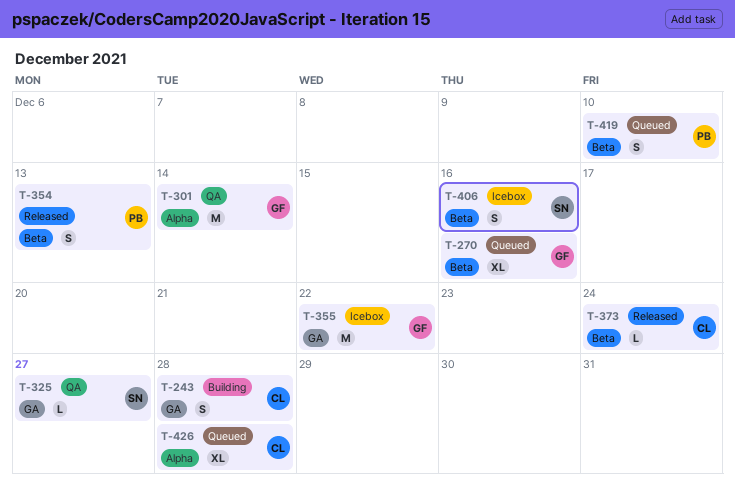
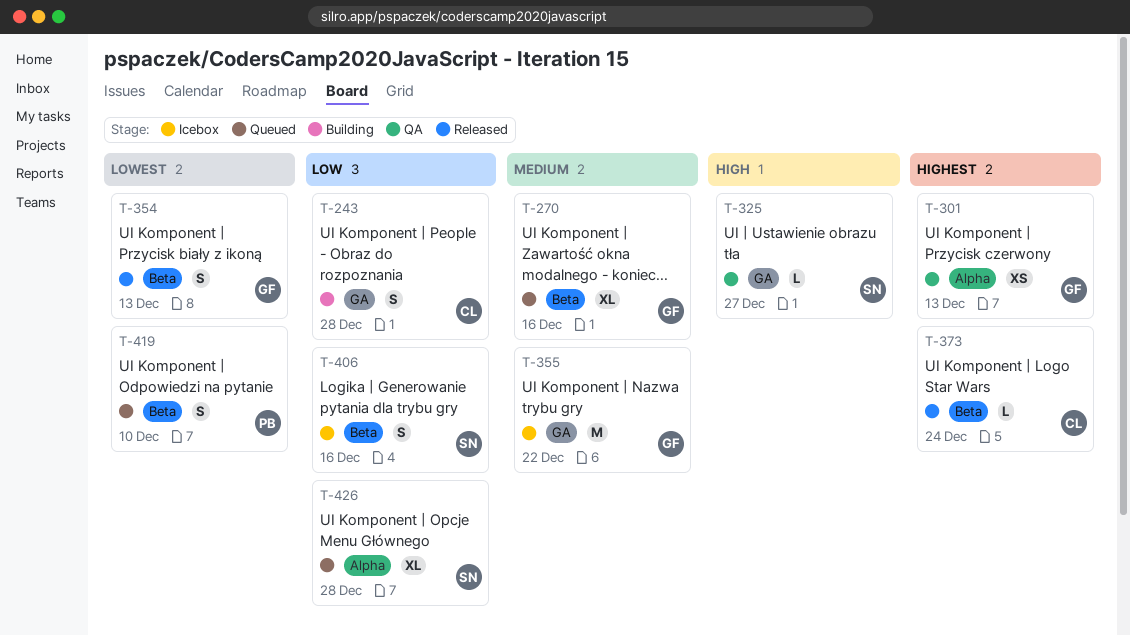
T-301, estimate: M -> XS
T-301, due: Dec 14 -> Dec 13
T-354, owner: PB -> GF
T-426, owner: CL -> SN

